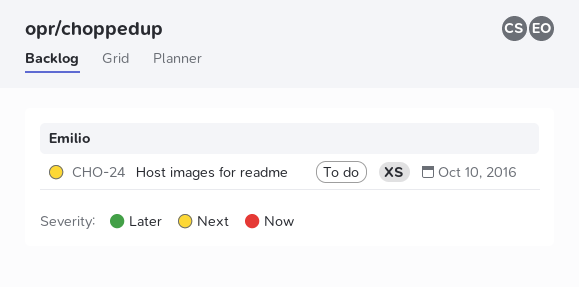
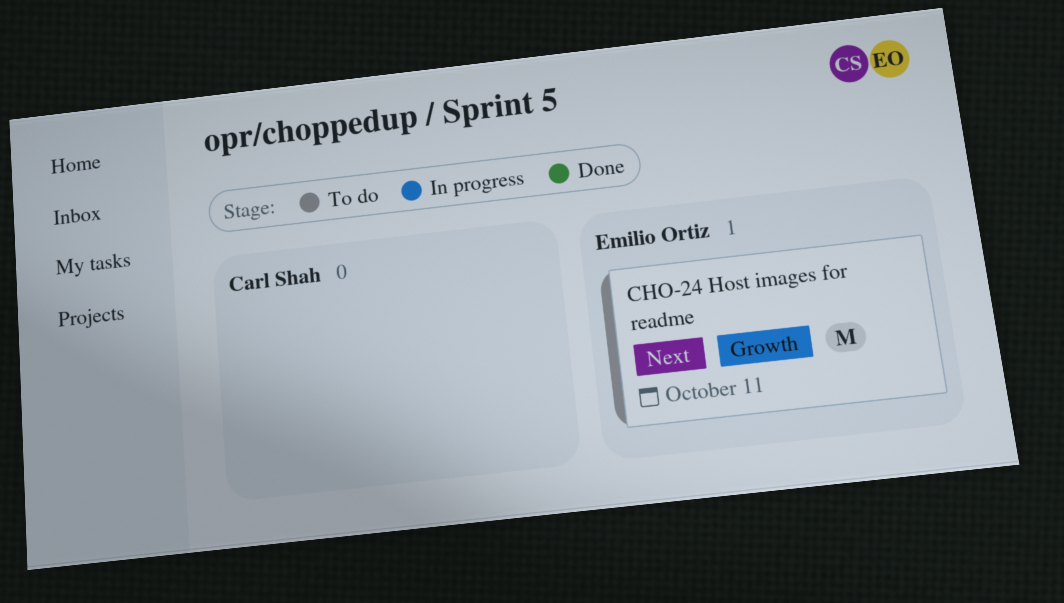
CHO-24, estimate: XS -> M
CHO-24, due: Oct 10 -> Oct 11

